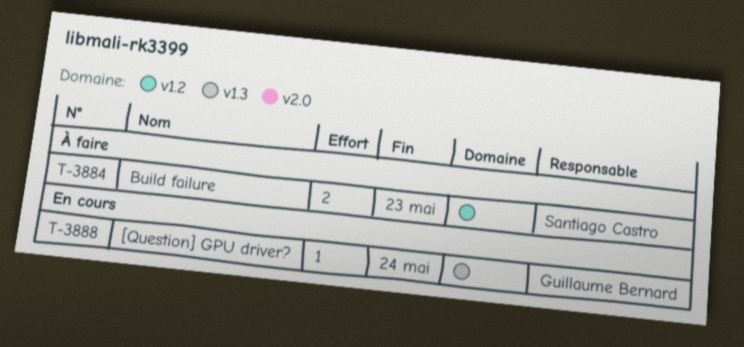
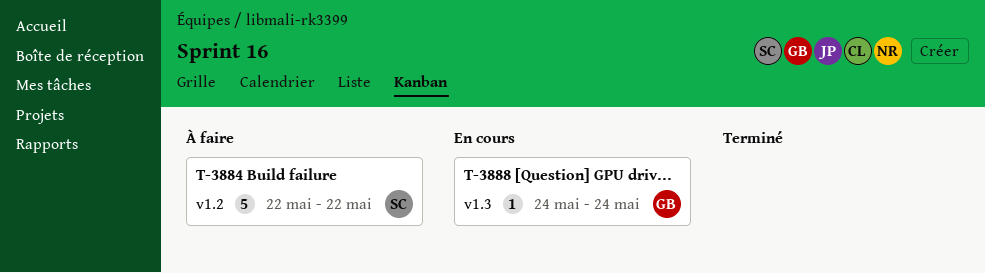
T-3884, estimate: 2 -> 5
T-3884, due: May 23 -> May 22

